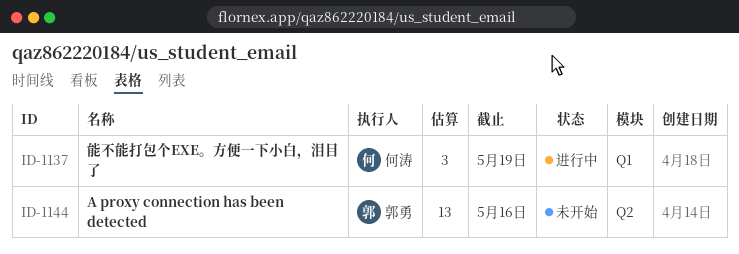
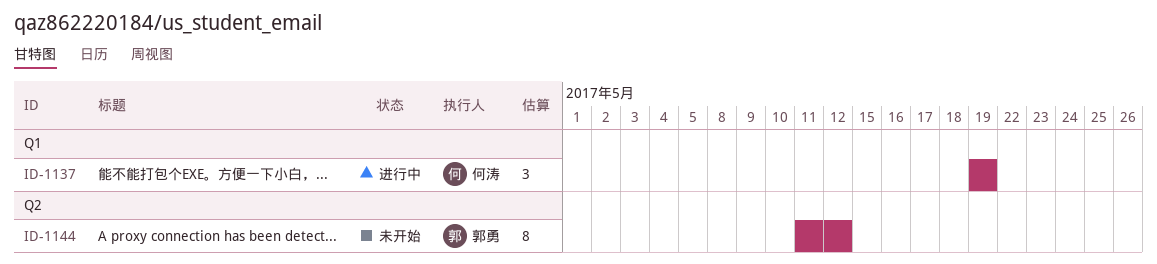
ID-1144, estimate: 13 -> 8
ID-1144, due: May 16 -> May 12

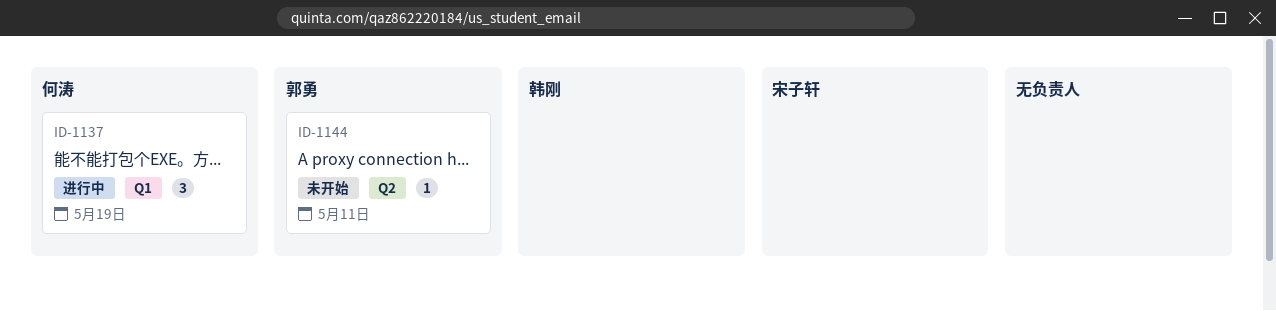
ID-1144, estimate: 8 -> 1
ID-1144, due: May 12 -> May 11

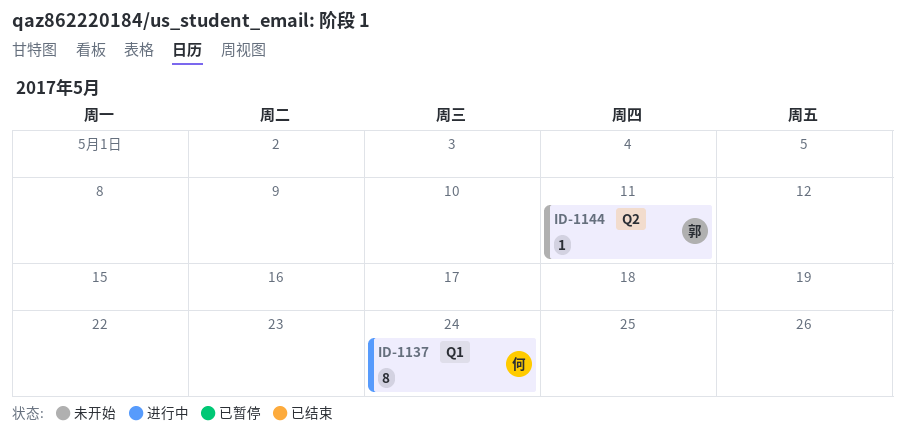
ID-1137, estimate: 3 -> 8
ID-1137, due: May 19 -> May 24

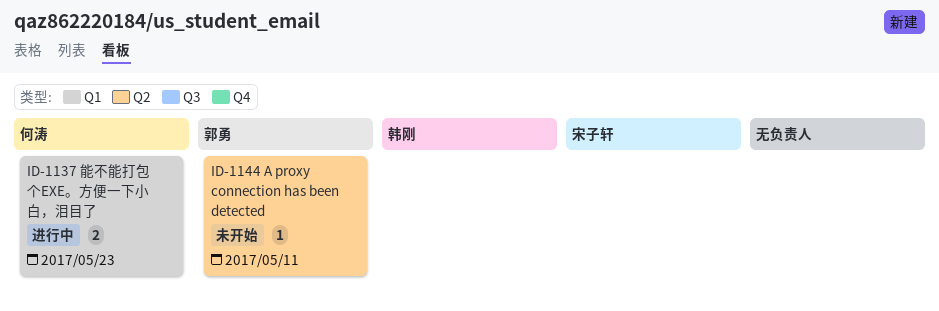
ID-1137, estimate: 8 -> 2
ID-1137, due: May 24 -> May 23

